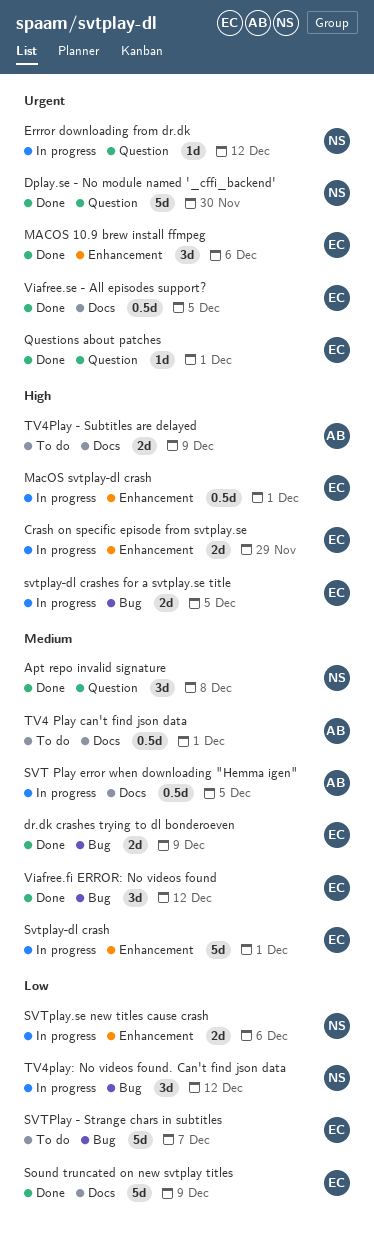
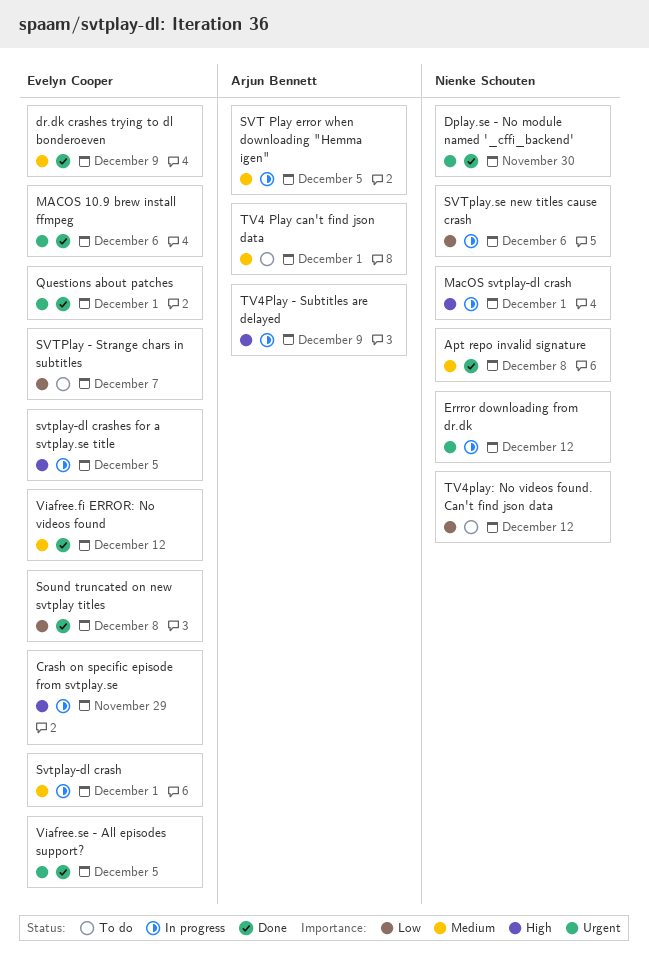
MacOS svtplay-dl crash, owner: Evelyn Cooper -> Nienke Schouten
Sound truncated on new svtplay titles, due: Dec 9 -> Dec 8
TV4Play - Subtitles are delayed, status: To do -> In progress
TV4play: No videos found. Can't find json data, status: In progress -> To do

